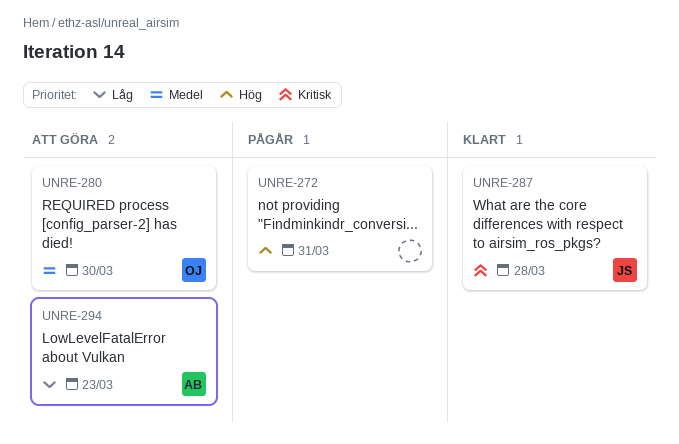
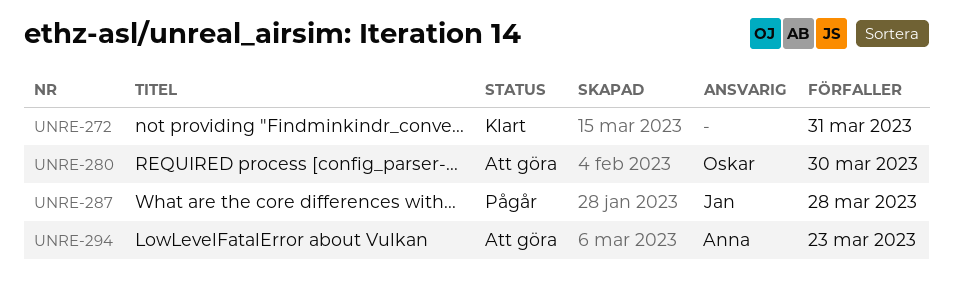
UNRE-272, status: Pågår -> Klart
UNRE-287, status: Klart -> Pågår

